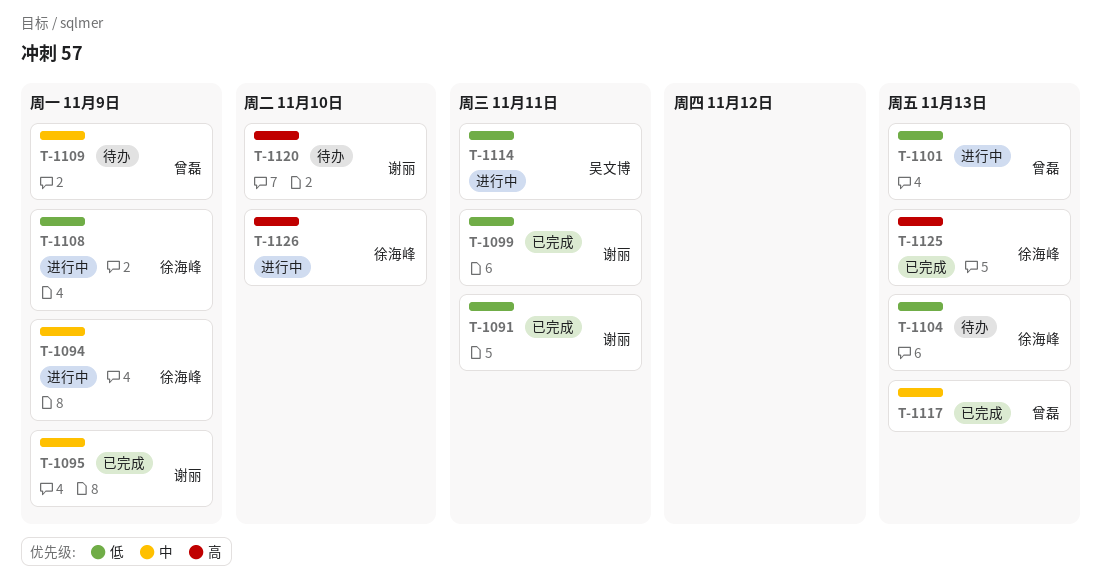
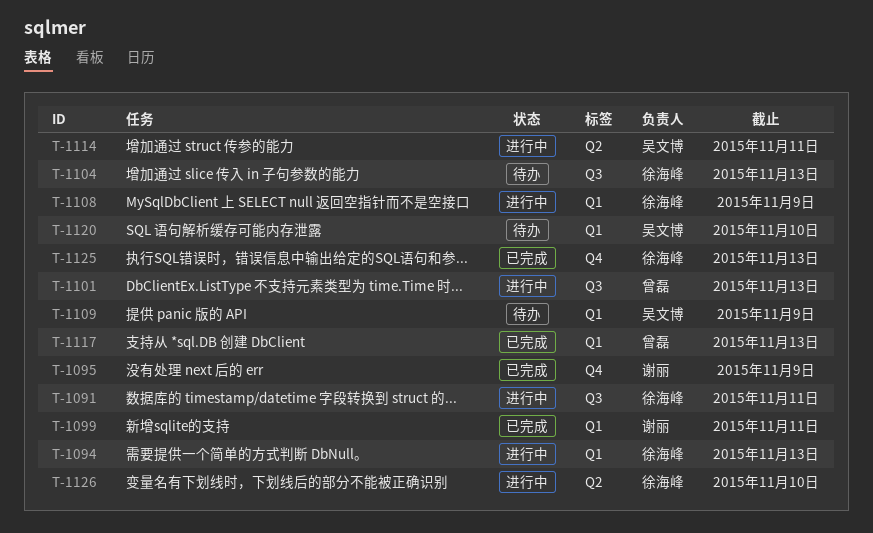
T-1091, status: 已完成 -> 进行中
T-1091, owner: 谢丽 -> 徐海峰
T-1094, due: Nov 9 -> Nov 13
T-1109, owner: 曾磊 -> 吴文博
T-1120, owner: 谢丽 -> 吴文博

